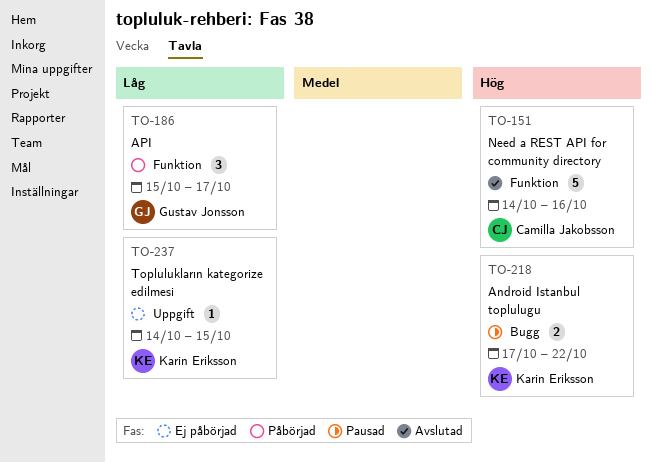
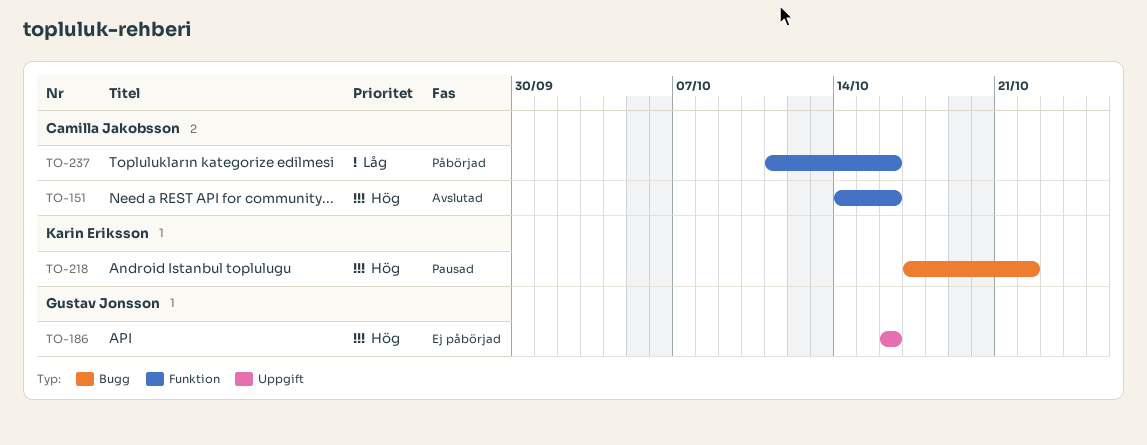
TO-186, status: Påbörjad -> Ej påbörjad
TO-186, priority: Låg -> Hög
TO-186, label: Funktion -> Uppgift
TO-186, start: Oct 15 -> Oct 16
TO-186, due: Oct 17 -> Oct 16
TO-237, status: Ej påbörjad -> Påbörjad
TO-237, owner: Karin Eriksson -> Camilla Jakobsson
TO-237, label: Uppgift -> Funktion
TO-237, start: Oct 14 -> Oct 11
TO-237, due: Oct 15 -> Oct 16

